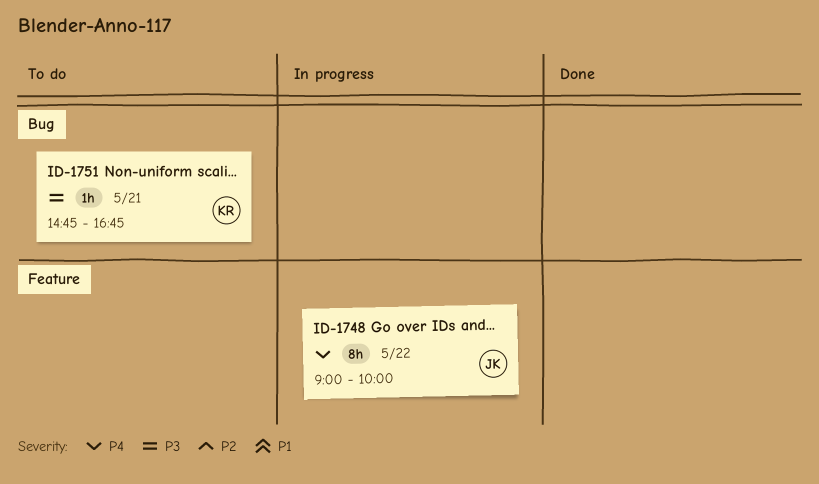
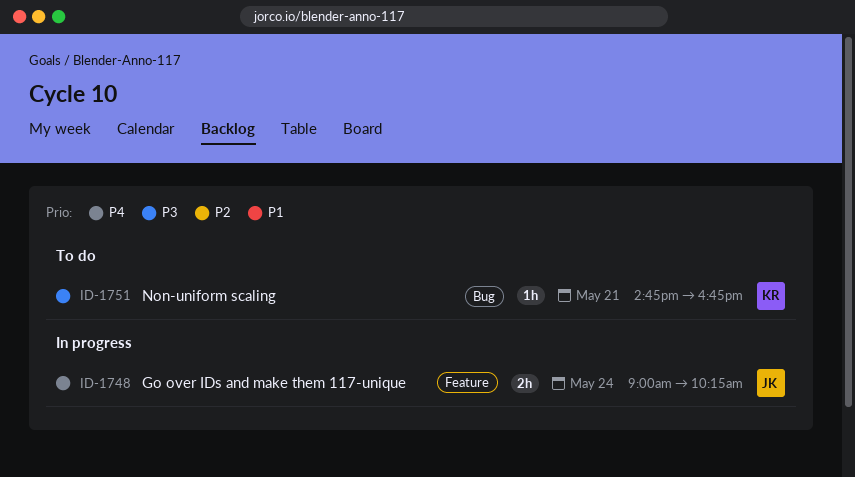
ID-1748, estimate: 8h -> 2h
ID-1748, day: May 22 -> May 24
ID-1748, ends: 10:00 -> 10:15

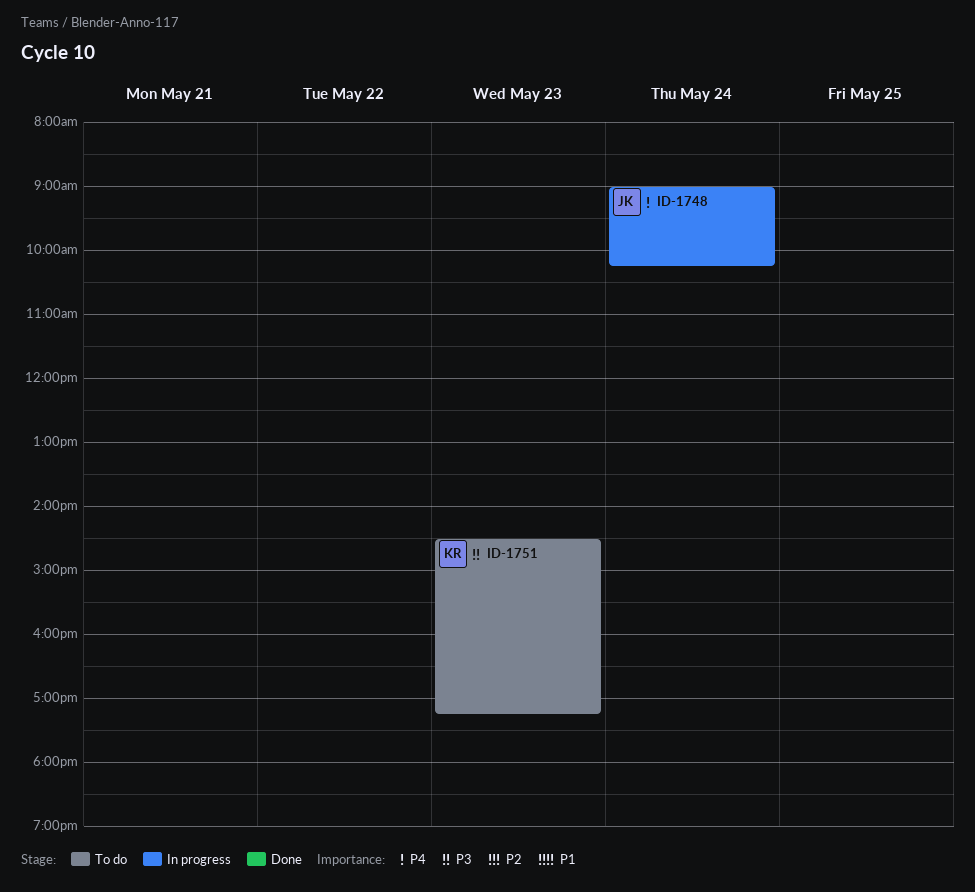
ID-1751, day: May 21 -> May 23
ID-1751, begins: 14:45 -> 14:30
ID-1751, ends: 16:45 -> 17:15

